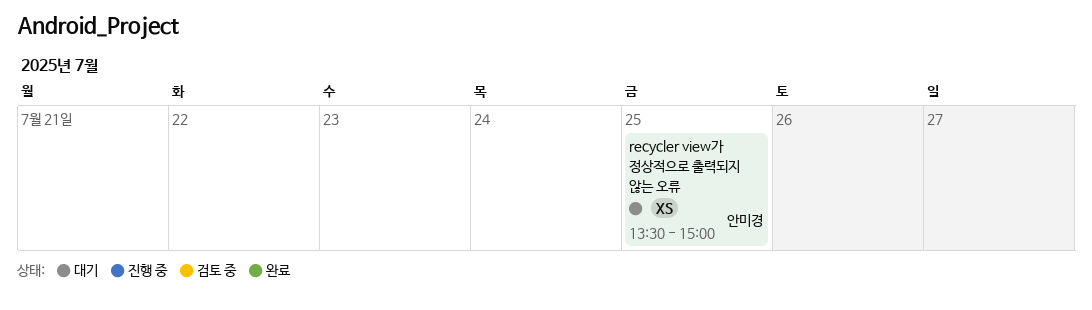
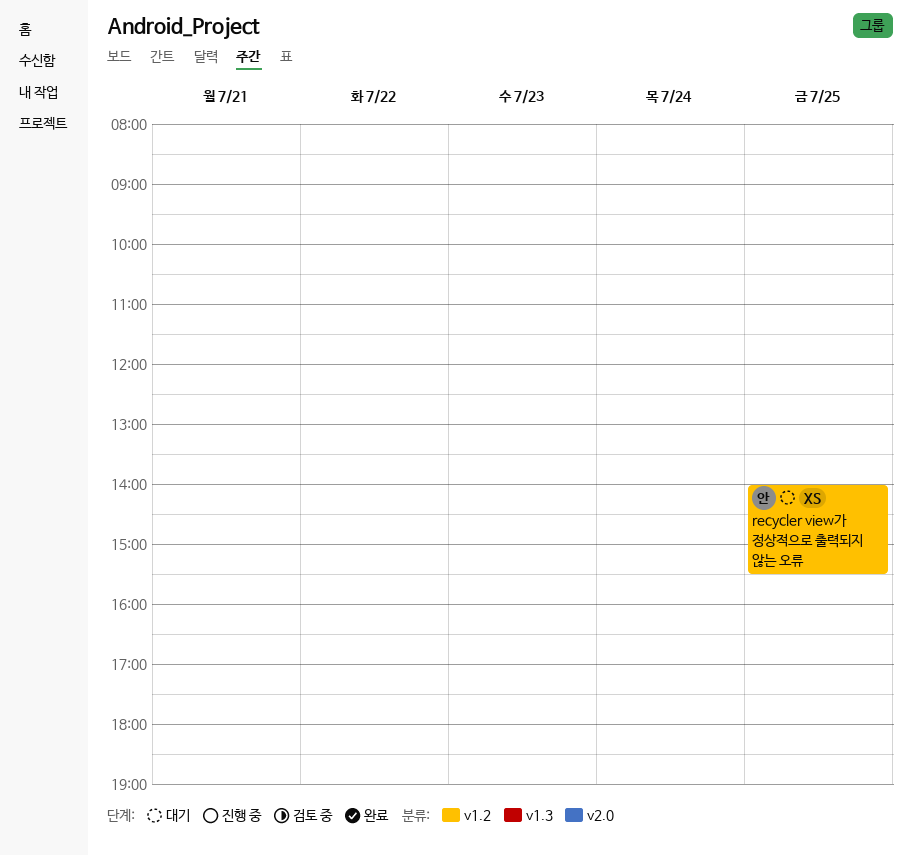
recycler view가 정상적으로 출력되지 않는 오류, begins: 13:30 -> 14:00
recycler view가 정상적으로 출력되지 않는 오류, ends: 15:00 -> 15:30

